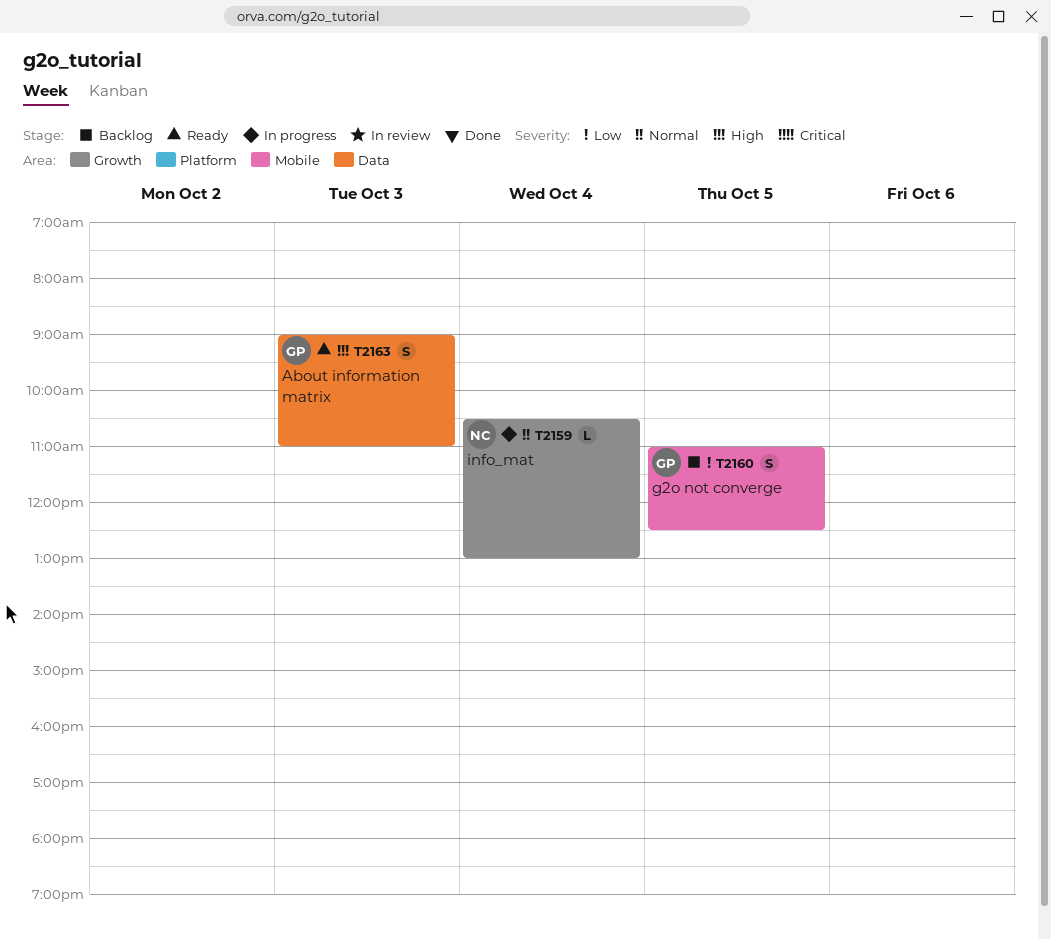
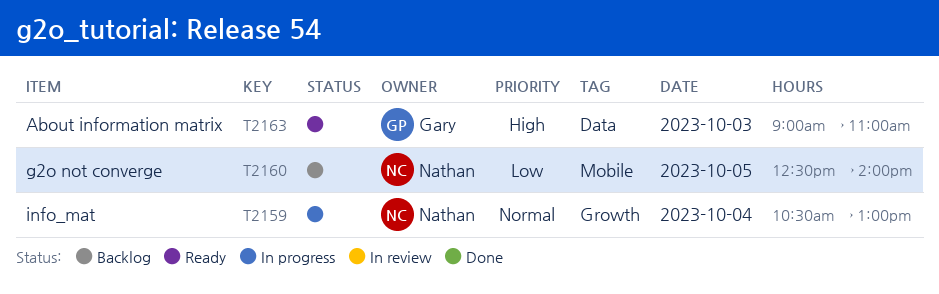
T2160, owner: Gary -> Nathan
T2160, begins: 11:00 -> 12:30
T2160, ends: 12:30 -> 14:00

